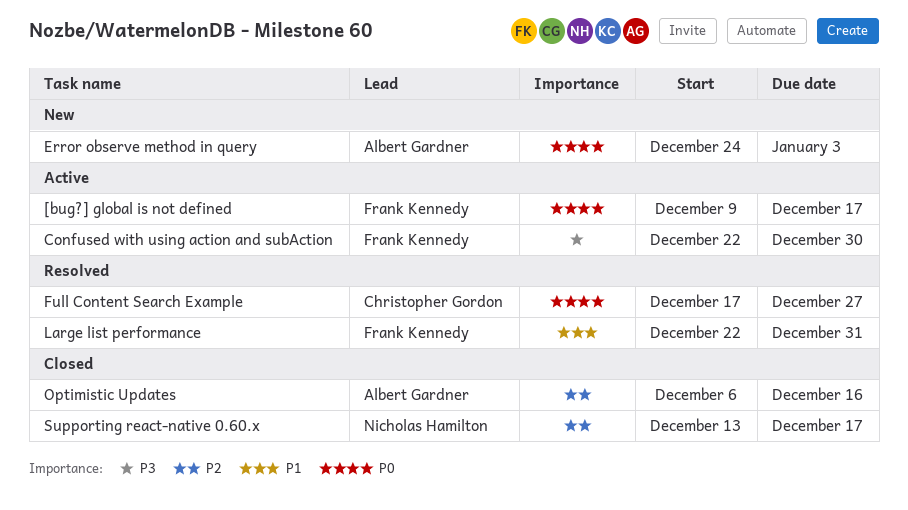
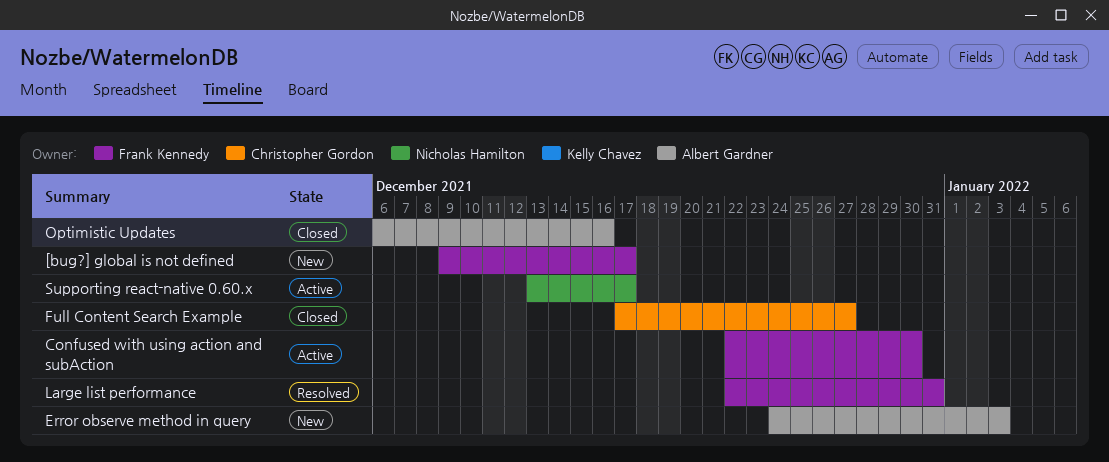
[bug?] global is not defined, status: Active -> New
Full Content Search Example, status: Resolved -> Closed
Supporting react-native 0.60.x, status: Closed -> Active

